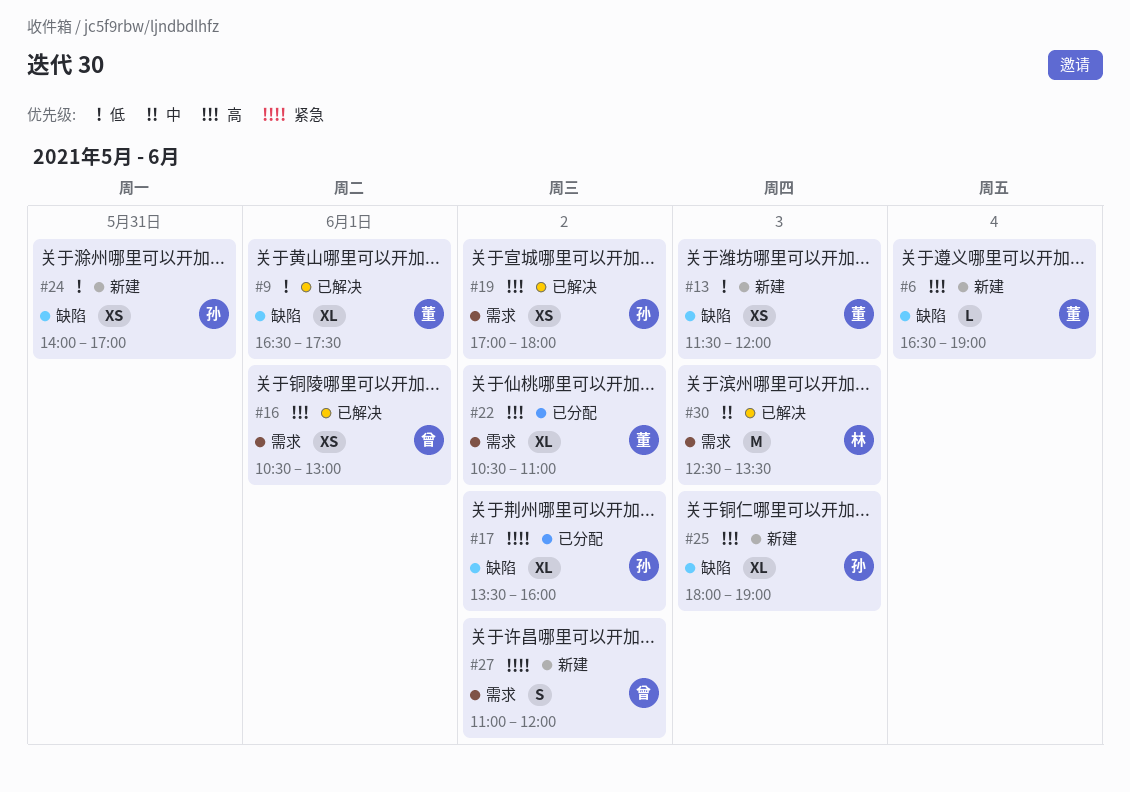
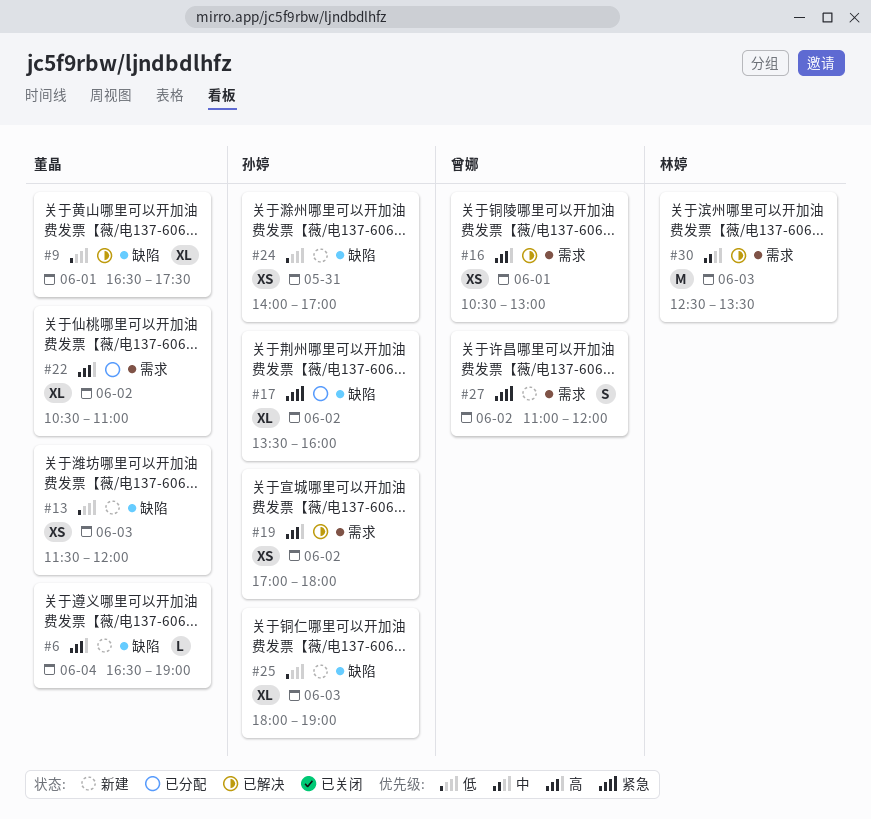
#25, priority: 高 -> 低

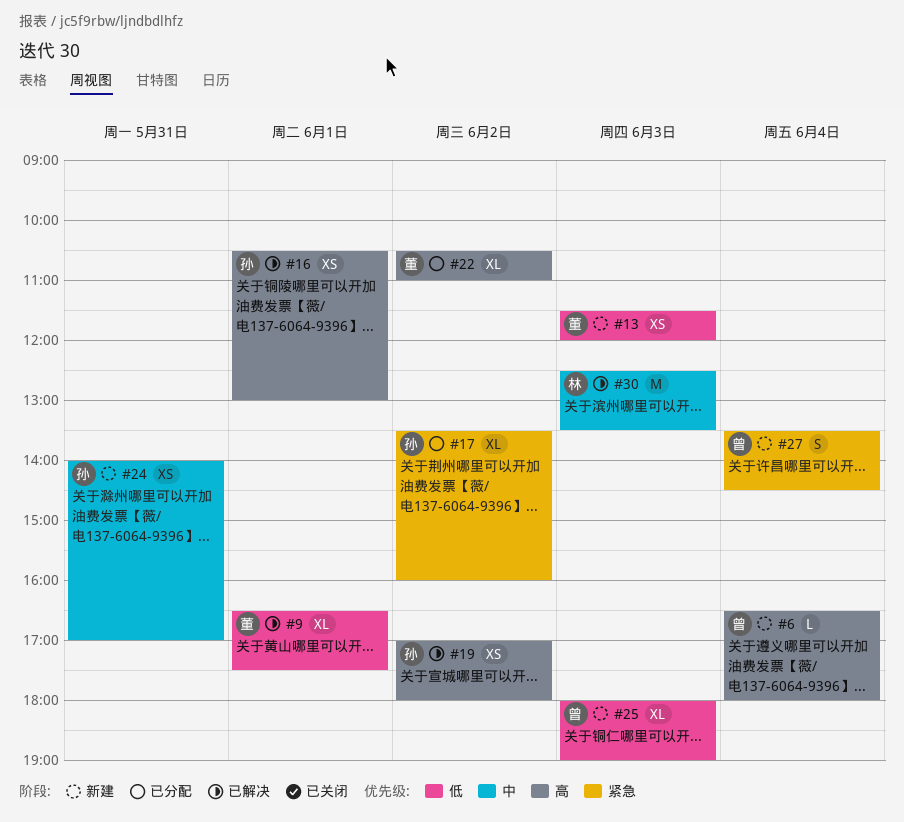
#6, owner: 董晶 -> 曾娜
#6, ends: 19:00 -> 18:00
#16, owner: 曾娜 -> 孙婷
#24, priority: 低 -> 中
#25, owner: 孙婷 -> 曾娜
#27, day: Jun 2 -> Jun 4
#27, begins: 11:00 -> 13:30
#27, ends: 12:00 -> 14:30

